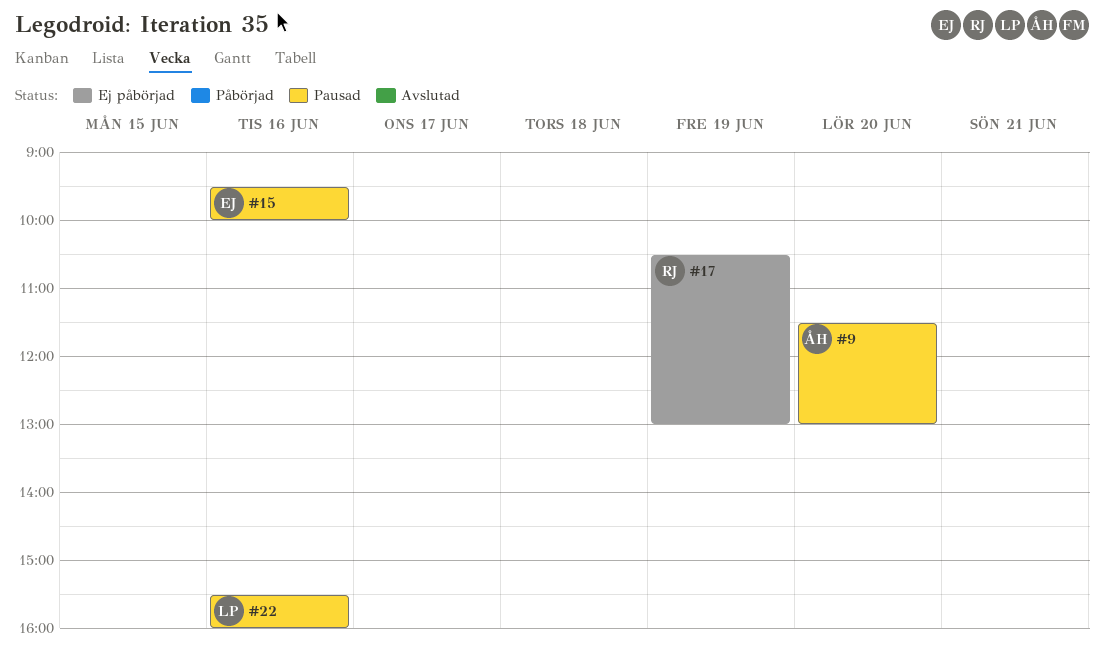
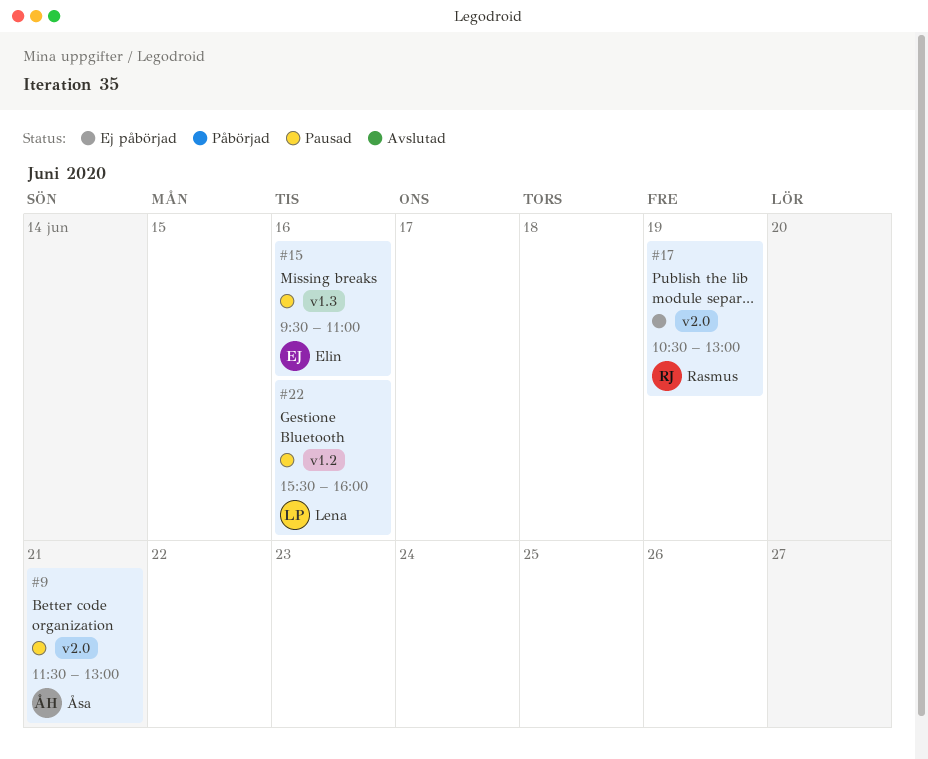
#9, day: Jun 20 -> Jun 21
#15, ends: 10:00 -> 11:00

